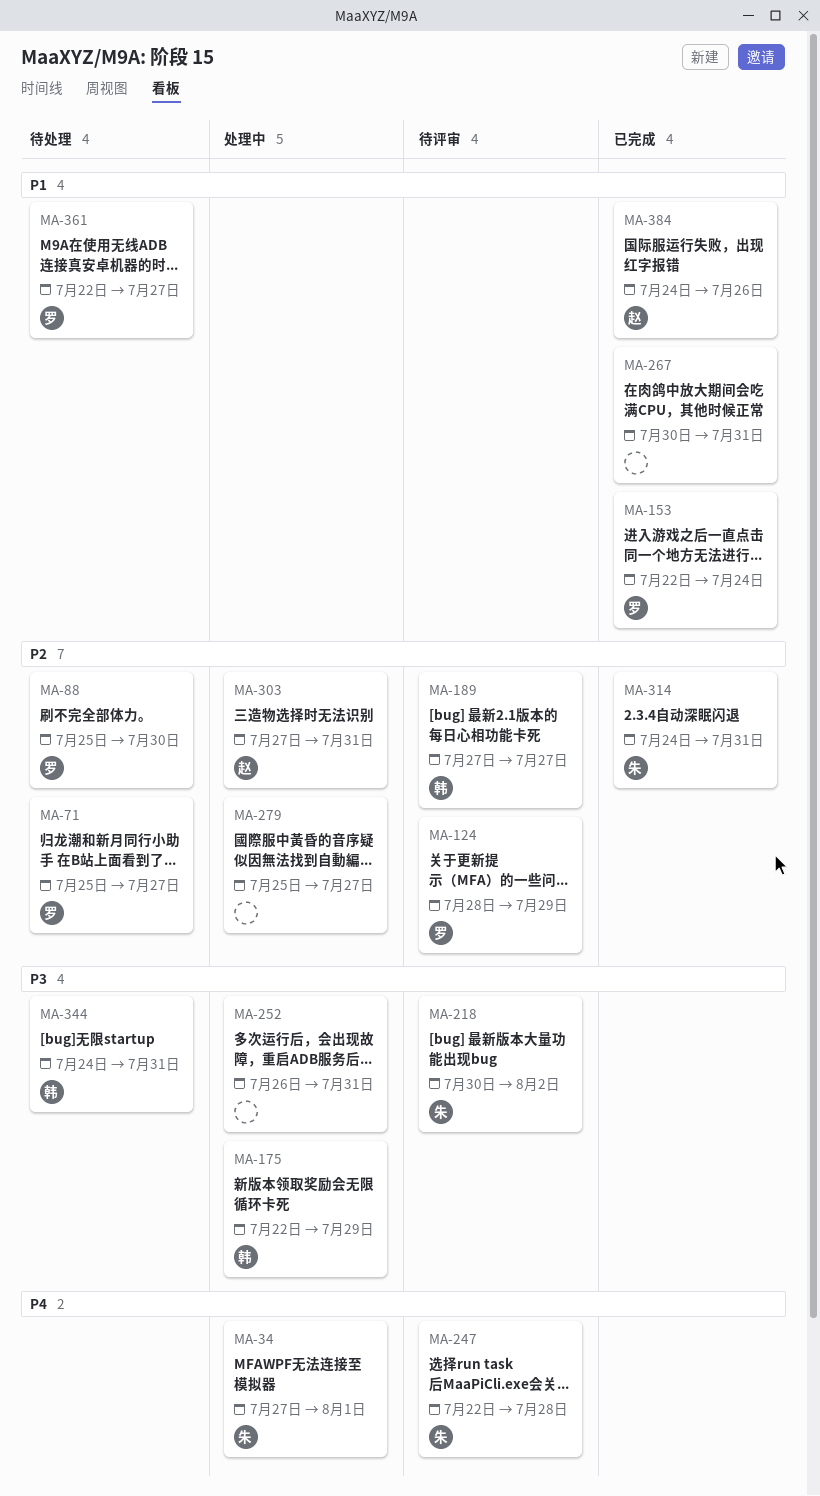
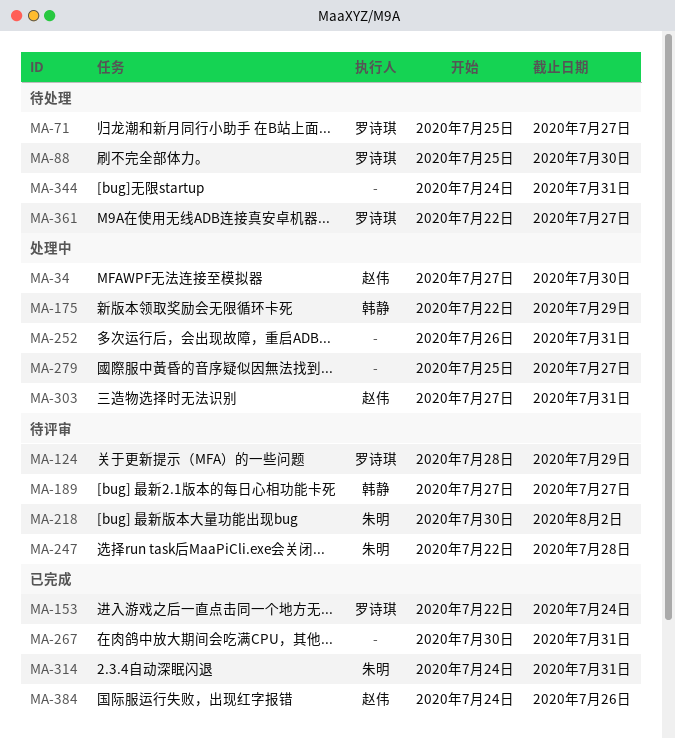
MA-34, owner: 朱明 -> 赵伟
MA-34, due: Aug 1 -> Jul 30
MA-344, owner: 韩静 -> none

